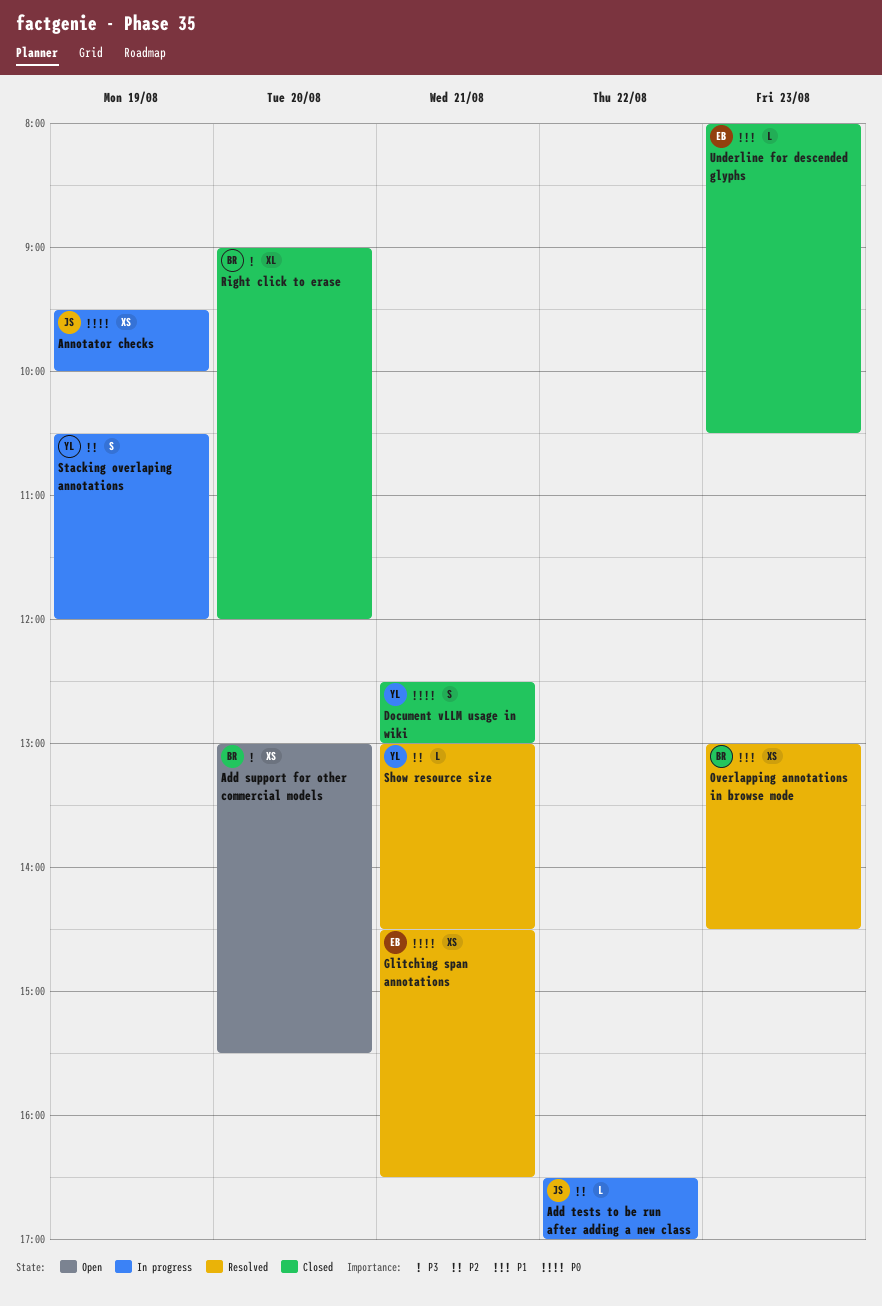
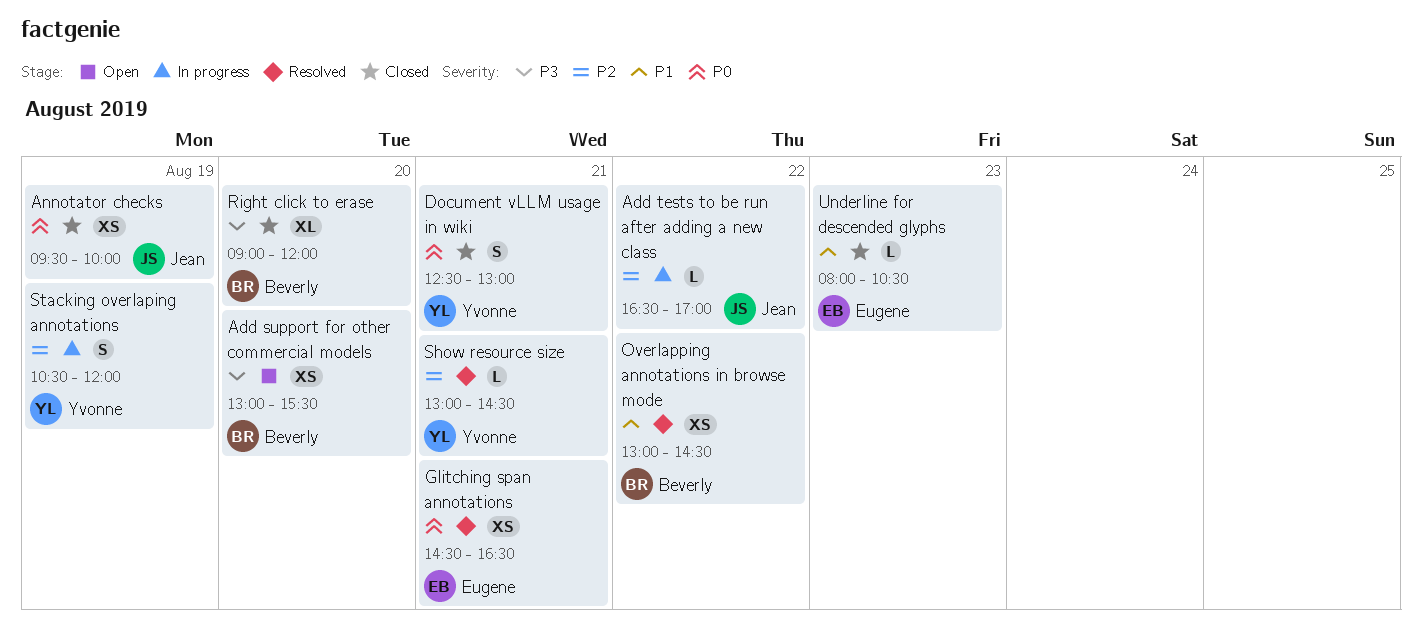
Annotator checks, status: In progress -> Closed
Overlapping annotations in browse mode, day: Aug 23 -> Aug 22

